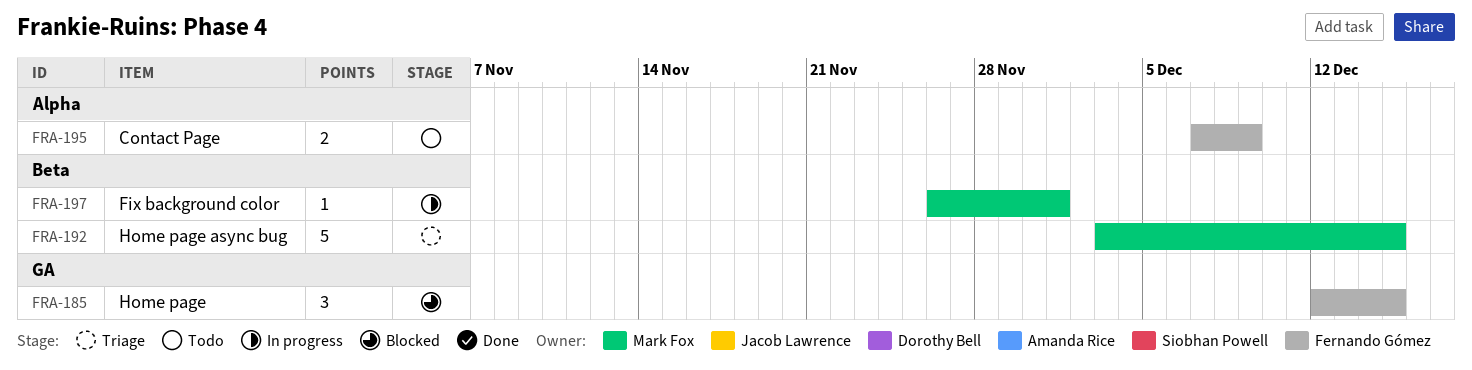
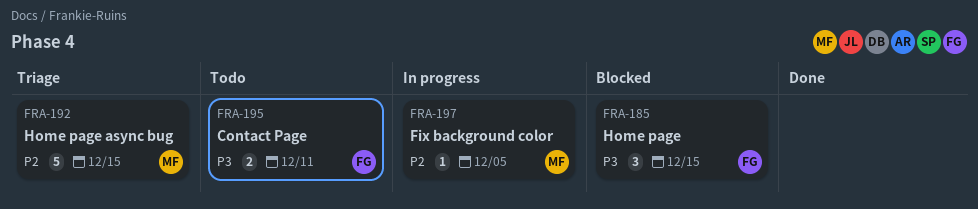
FRA-195, due: Dec 9 -> Dec 11
FRA-197, due: Dec 1 -> Dec 5

